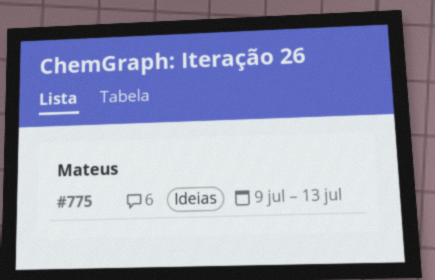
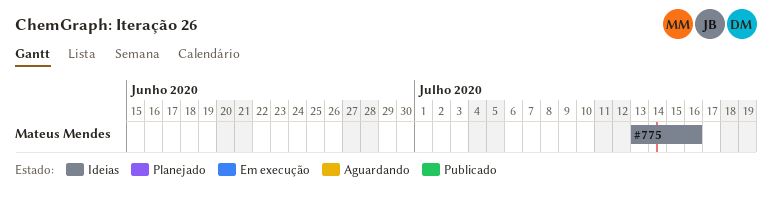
#775, start: Jul 9 -> Jul 13
#775, due: Jul 13 -> Jul 16

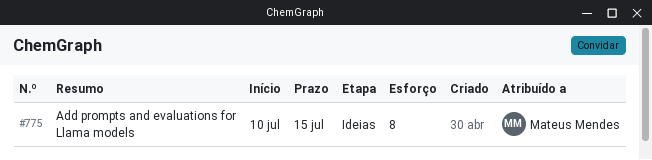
#775, start: Jul 13 -> Jul 10
#775, due: Jul 16 -> Jul 15

